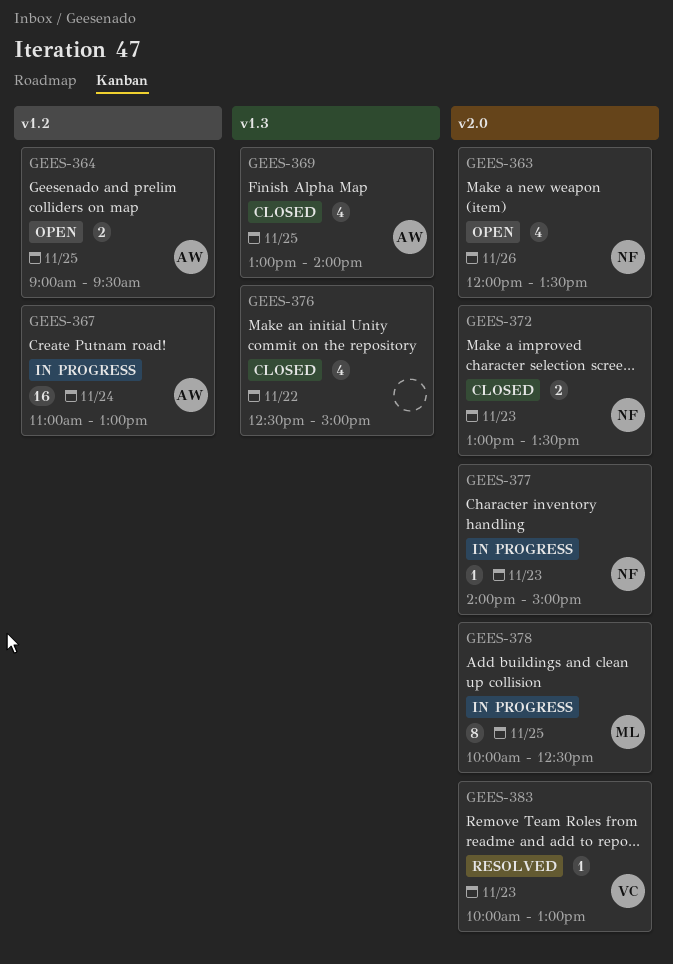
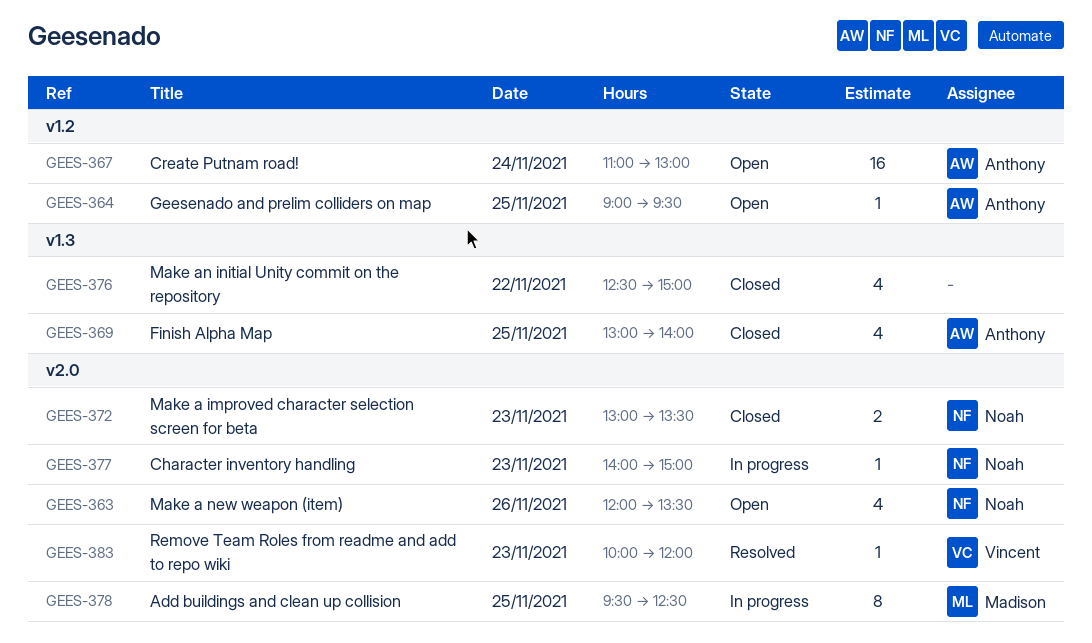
GEES-364, estimate: 2 -> 1
GEES-367, status: In progress -> Open
GEES-378, begins: 10:00 -> 09:30
GEES-383, ends: 13:00 -> 12:00

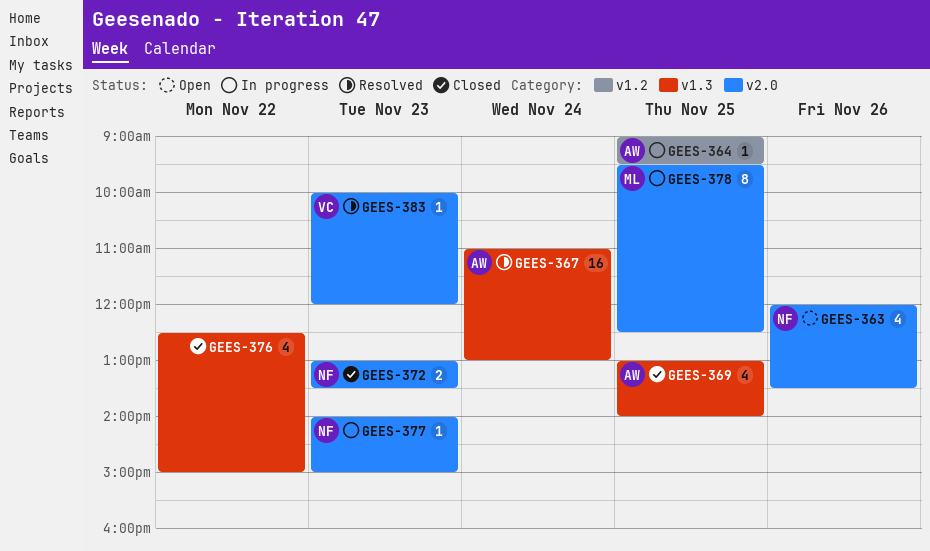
GEES-364, status: Open -> In progress
GEES-367, status: Open -> Resolved
GEES-367, label: v1.2 -> v1.3

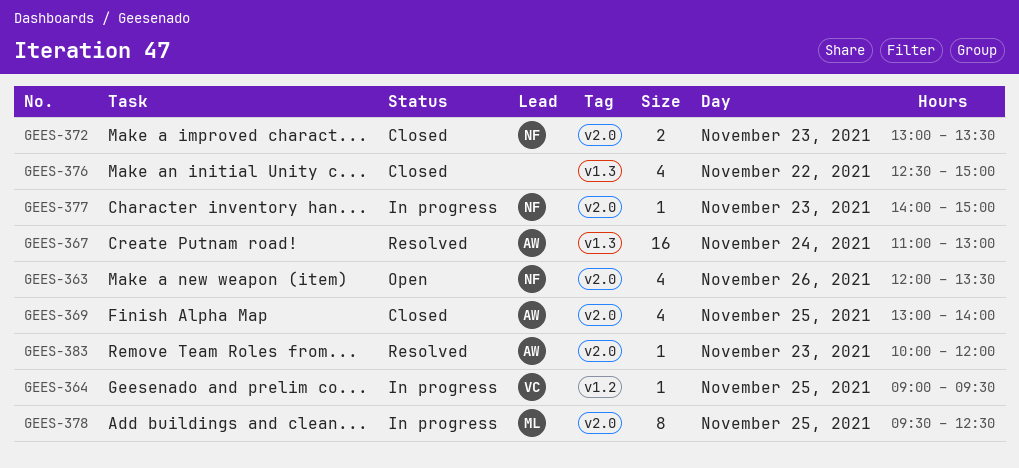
GEES-364, owner: AW -> VC
GEES-369, label: v1.3 -> v2.0
GEES-383, owner: VC -> AW

